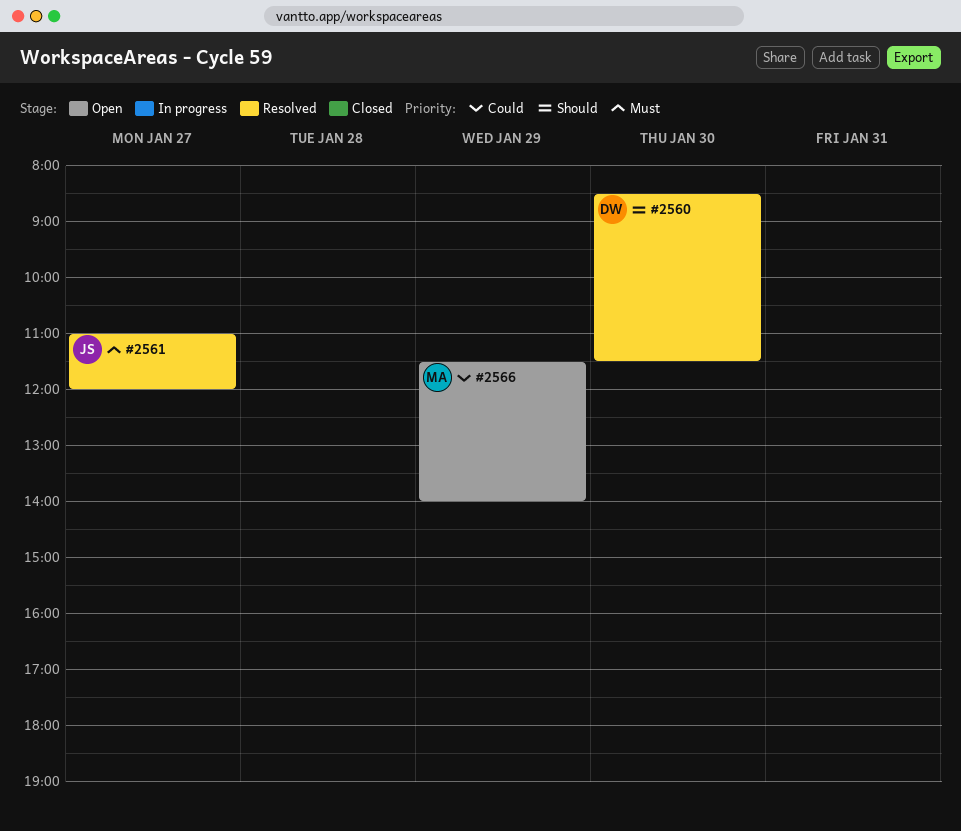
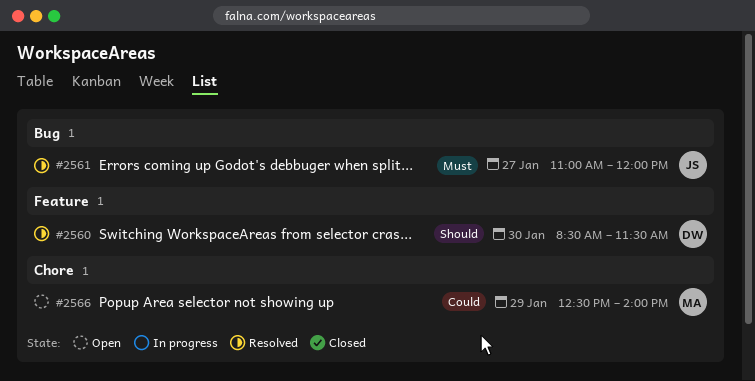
#2566, begins: 11:30 -> 12:30

